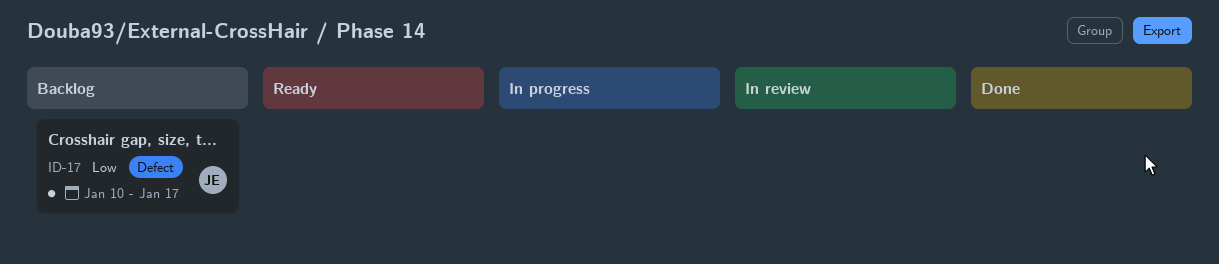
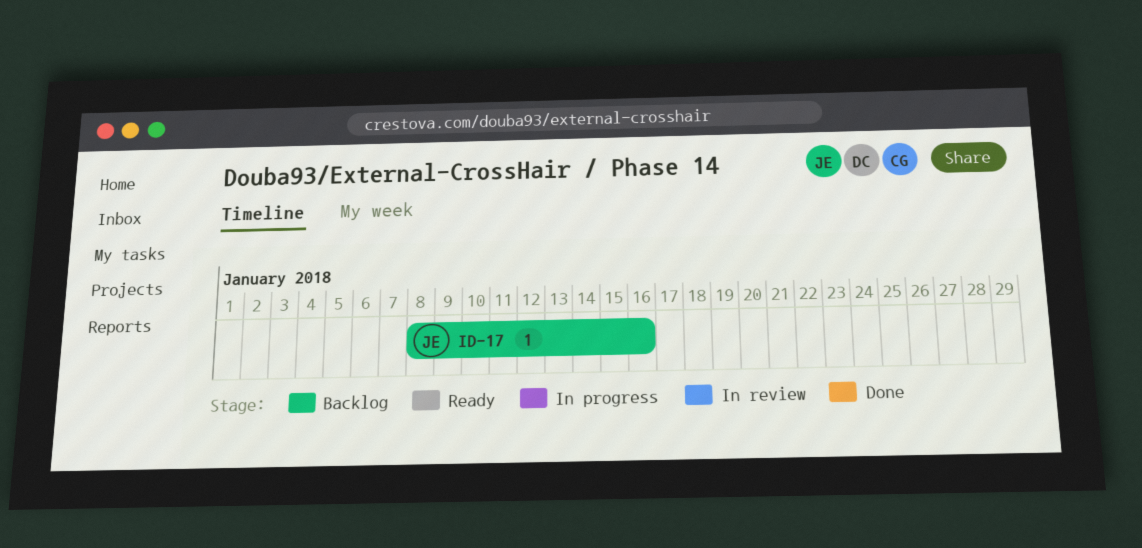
ID-17, start: Jan 10 -> Jan 8
ID-17, due: Jan 17 -> Jan 16

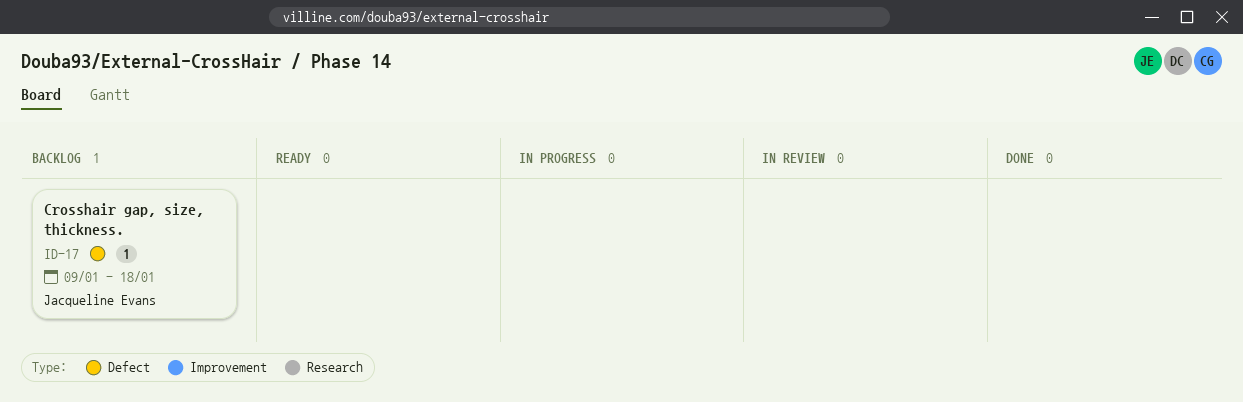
ID-17, start: Jan 8 -> Jan 9
ID-17, due: Jan 16 -> Jan 18

